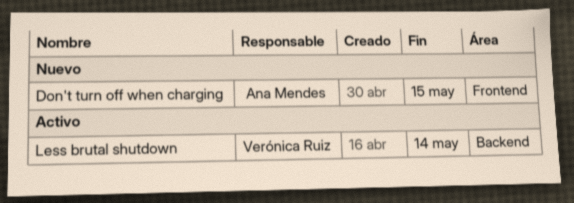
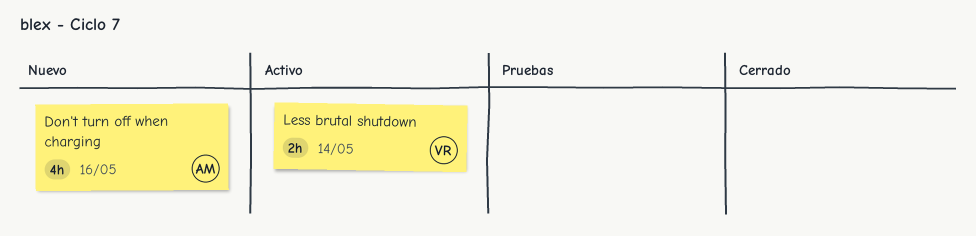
Don't turn off when charging, due: May 15 -> May 16

